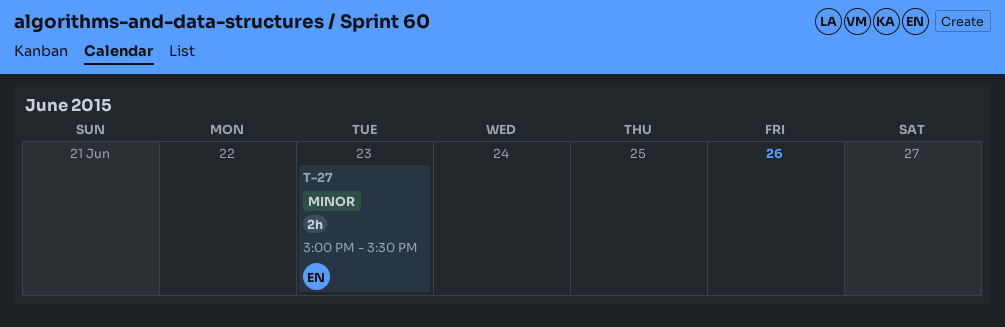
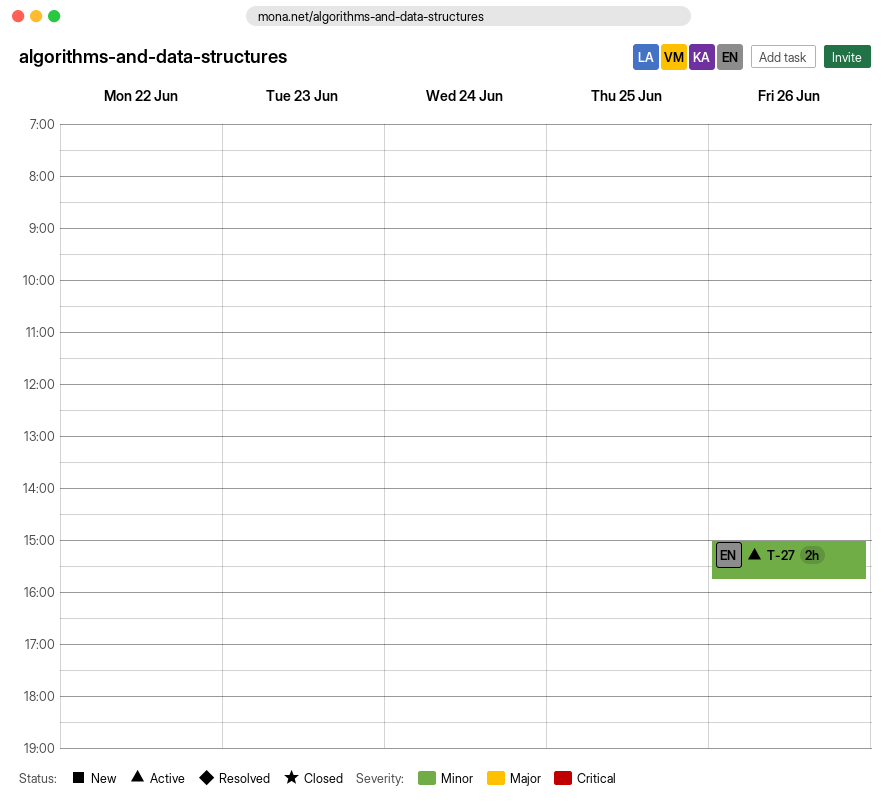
T-27, day: Jun 23 -> Jun 26
T-27, ends: 15:30 -> 15:45

